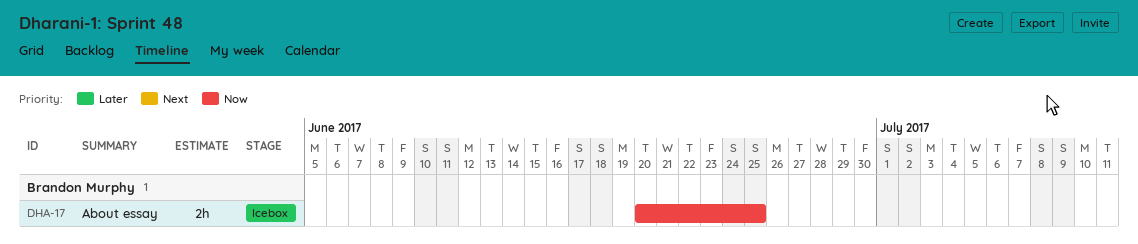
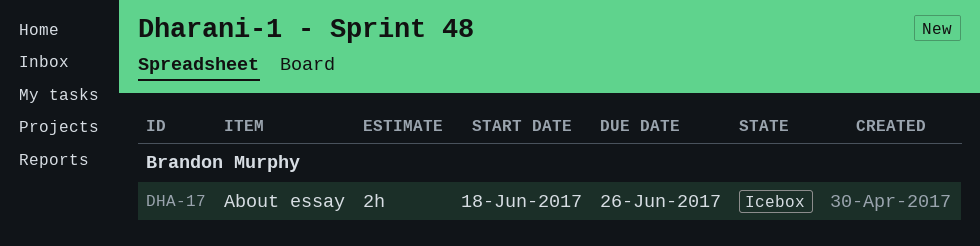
DHA-17, start: Jun 20 -> Jun 18
DHA-17, due: Jun 25 -> Jun 26

